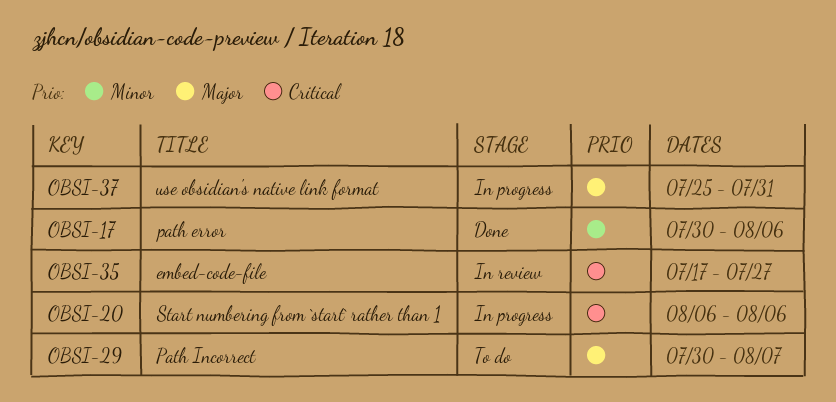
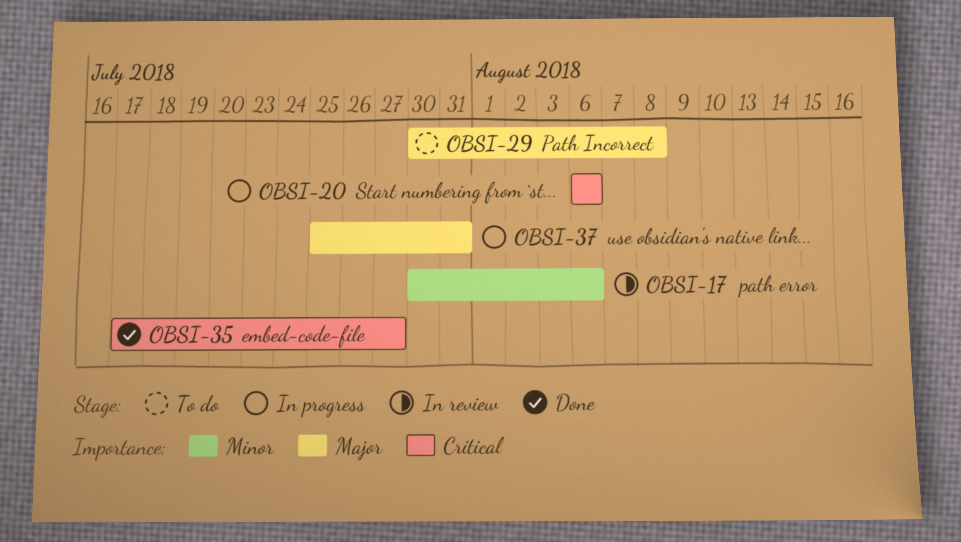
OBSI-17, status: Done -> In review
OBSI-29, due: Aug 7 -> Aug 8
OBSI-35, status: In review -> Done

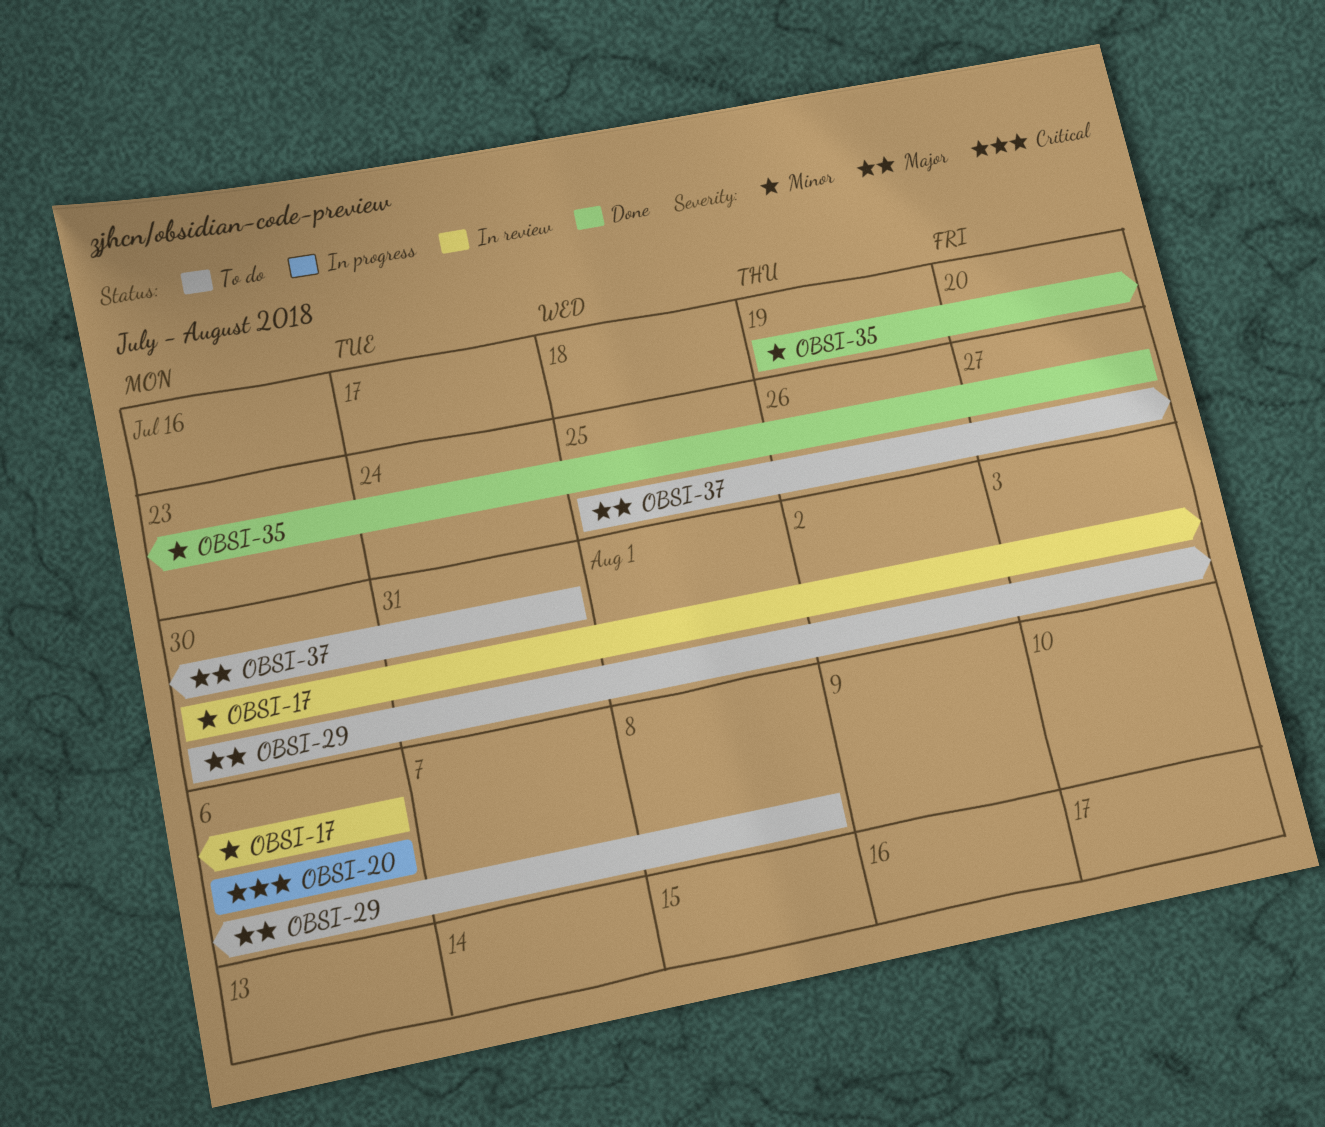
OBSI-35, priority: Critical -> Minor
OBSI-35, start: Jul 17 -> Jul 19
OBSI-37, status: In progress -> To do

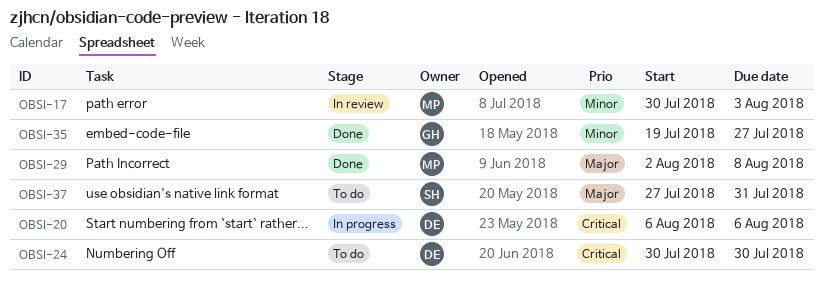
OBSI-17, due: Aug 6 -> Aug 3
OBSI-24: none -> present
OBSI-29, status: To do -> Done
OBSI-29, start: Jul 30 -> Aug 2
OBSI-37, start: Jul 25 -> Jul 27

